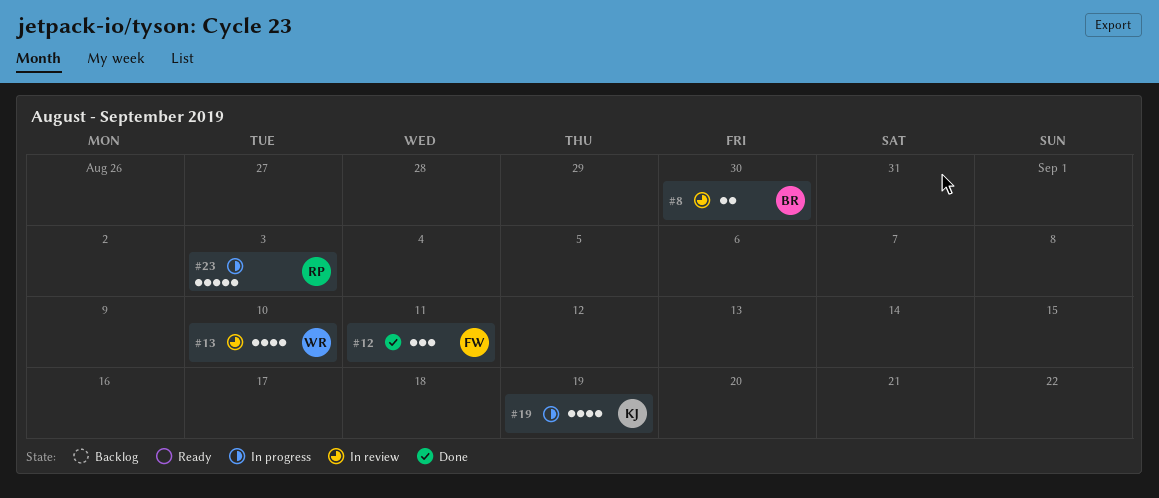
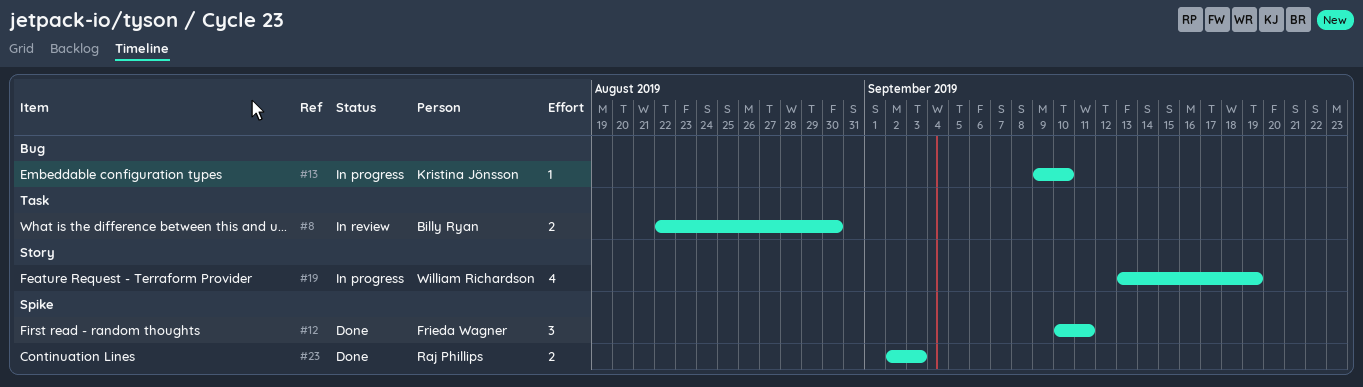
#13, status: In review -> In progress
#13, owner: William Richardson -> Kristina Jönsson
#13, estimate: 4 -> 1
#19, owner: Kristina Jönsson -> William Richardson
#23, status: In progress -> Done
#23, estimate: 5 -> 2

